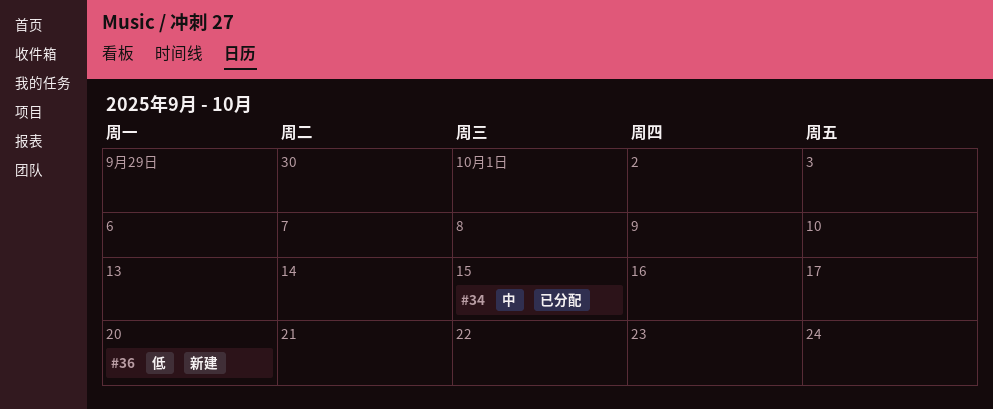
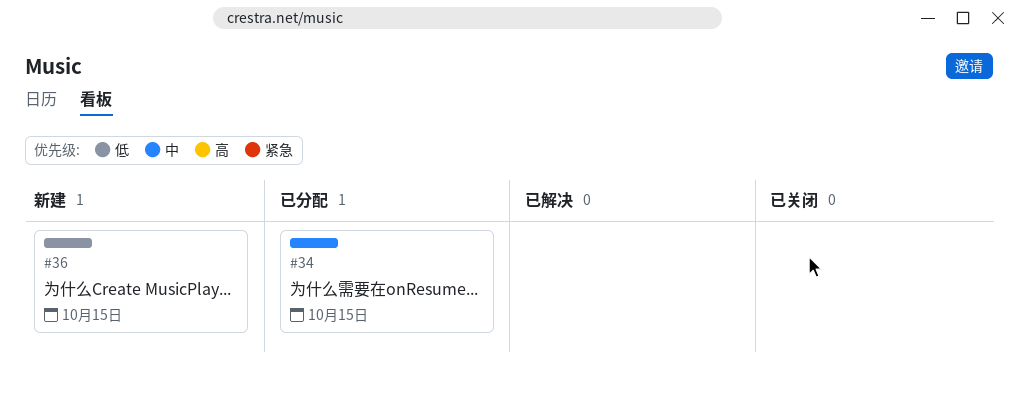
#36, due: Oct 20 -> Oct 15

